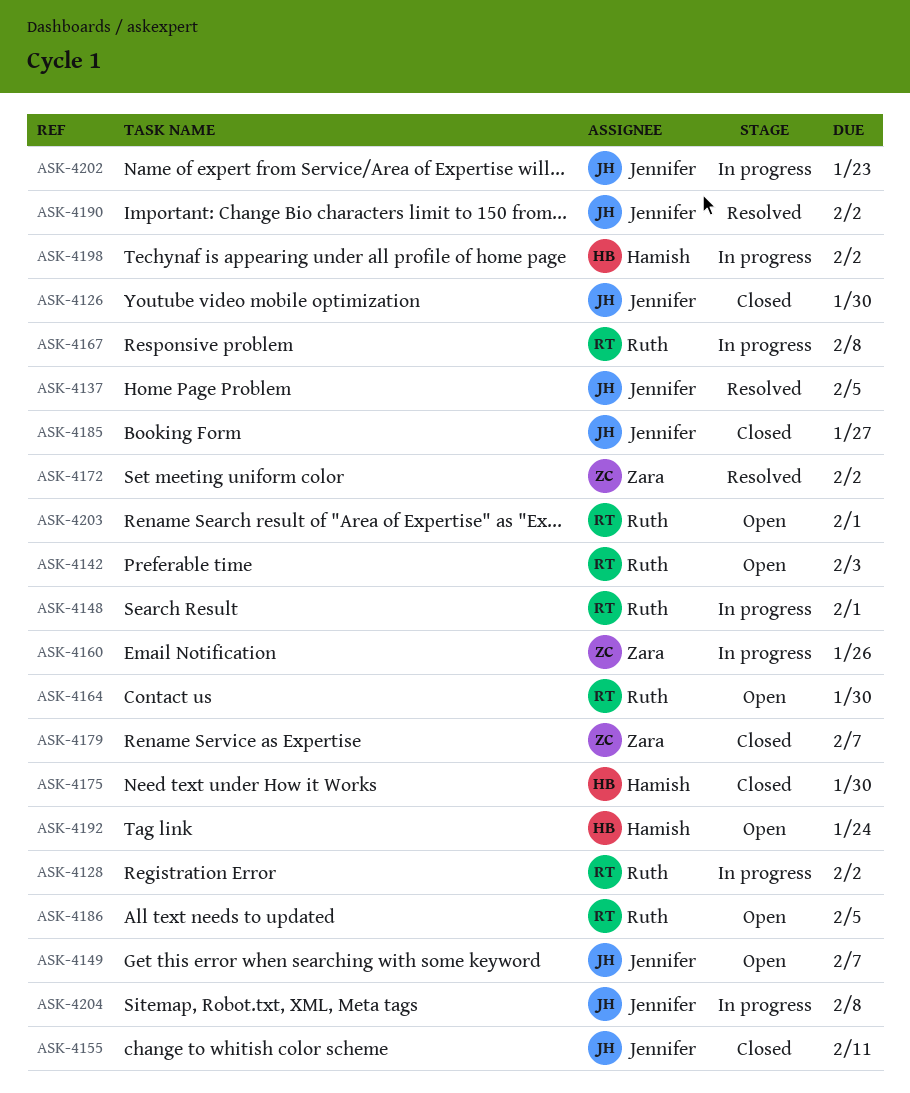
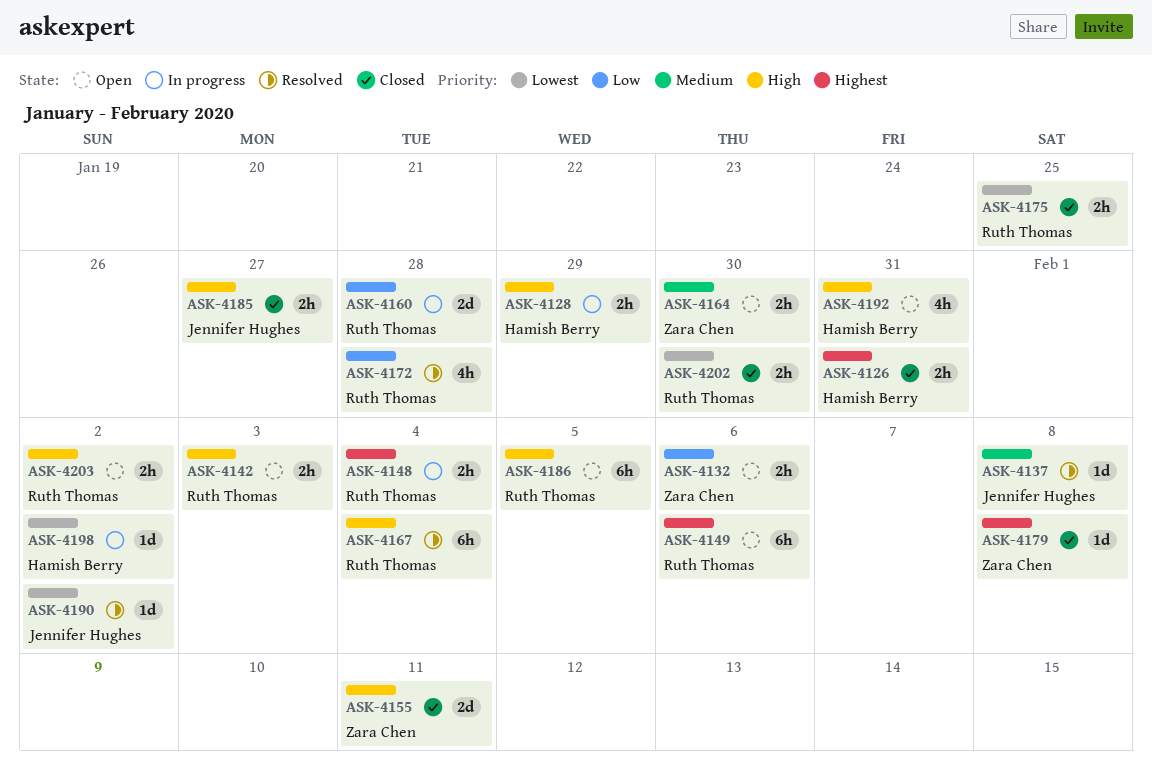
ASK-4126, owner: Jennifer Hughes -> Hamish Berry
ASK-4126, due: Jan 30 -> Jan 31
ASK-4128, owner: Ruth Thomas -> Hamish Berry
ASK-4128, due: Feb 2 -> Jan 29
ASK-4132: none -> present
ASK-4137, due: Feb 5 -> Feb 8
ASK-4148, due: Feb 1 -> Feb 4
ASK-4149, owner: Jennifer Hughes -> Ruth Thomas
ASK-4149, due: Feb 7 -> Feb 6
ASK-4155, owner: Jennifer Hughes -> Zara Chen
ASK-4160, owner: Zara Chen -> Ruth Thomas
ASK-4160, due: Jan 26 -> Jan 28
ASK-4164, owner: Ruth Thomas -> Zara Chen
ASK-4167, status: In progress -> Resolved
ASK-4167, due: Feb 8 -> Feb 4
ASK-4172, owner: Zara Chen -> Ruth Thomas
ASK-4172, due: Feb 2 -> Jan 28
ASK-4175, owner: Hamish Berry -> Ruth Thomas
ASK-4175, due: Jan 30 -> Jan 25
ASK-4179, due: Feb 7 -> Feb 8
ASK-4192, due: Jan 24 -> Jan 31
ASK-4202, status: In progress -> Closed
ASK-4202, owner: Jennifer Hughes -> Ruth Thomas
ASK-4202, due: Jan 23 -> Jan 30
ASK-4203, due: Feb 1 -> Feb 2
ASK-4204: present -> none

